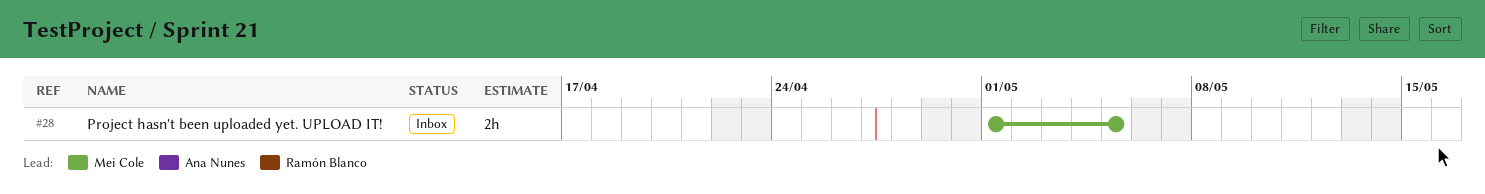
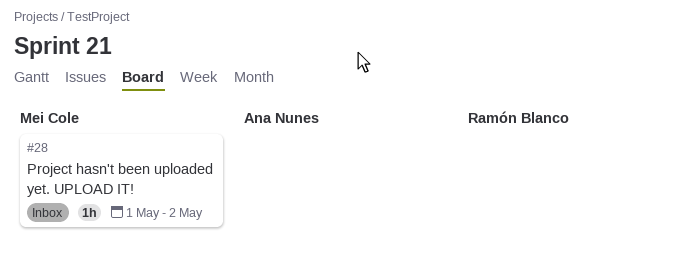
#28, estimate: 2h -> 1h
#28, due: May 5 -> May 2

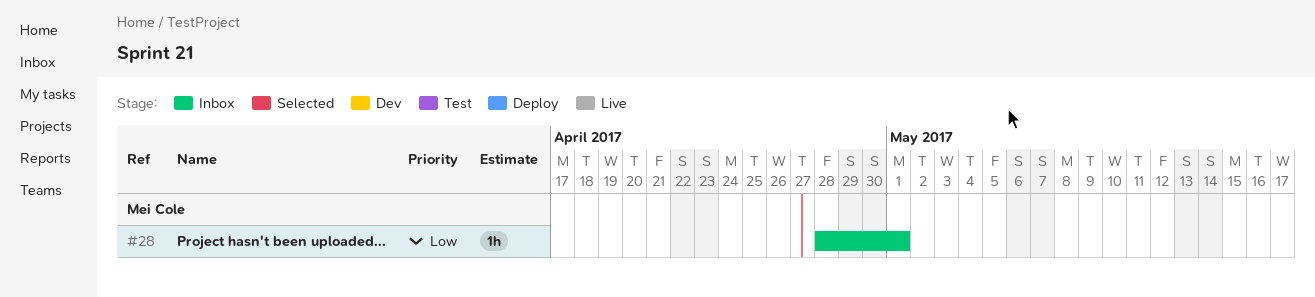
#28, start: May 1 -> Apr 28
#28, due: May 2 -> May 1

